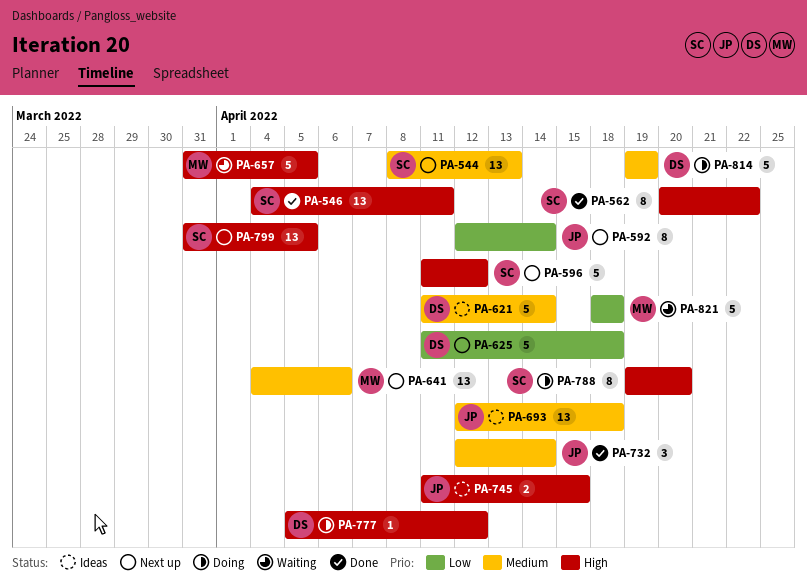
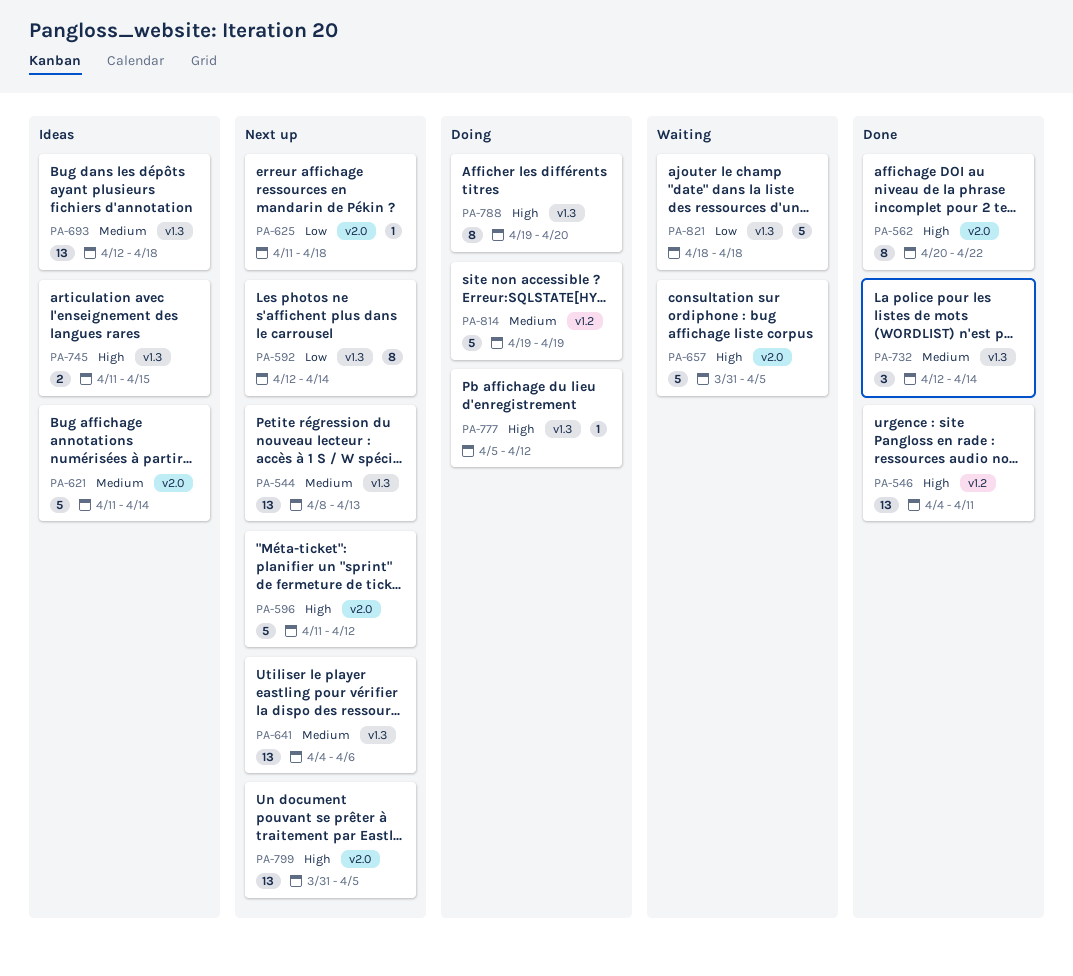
PA-625, estimate: 5 -> 1

